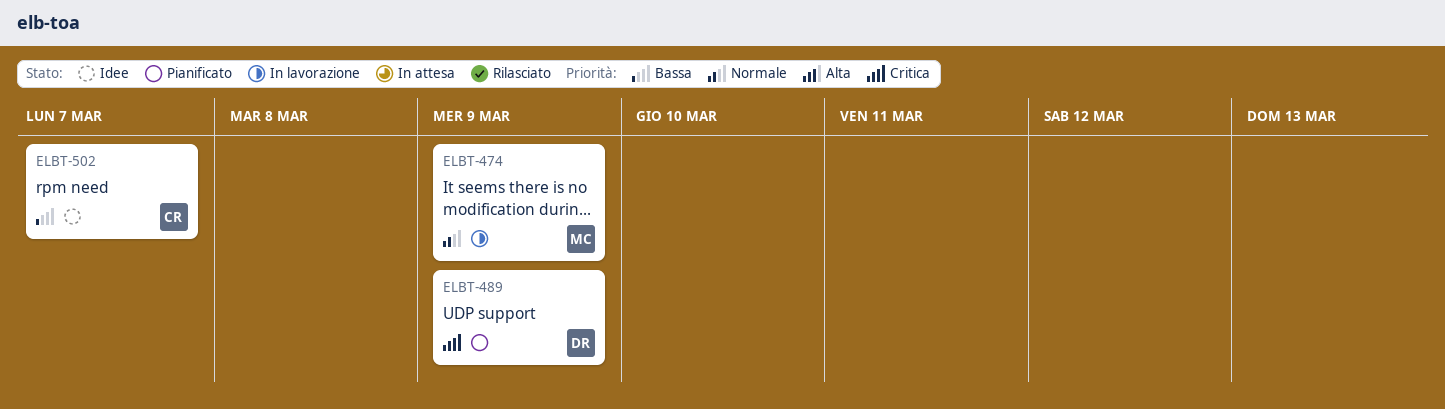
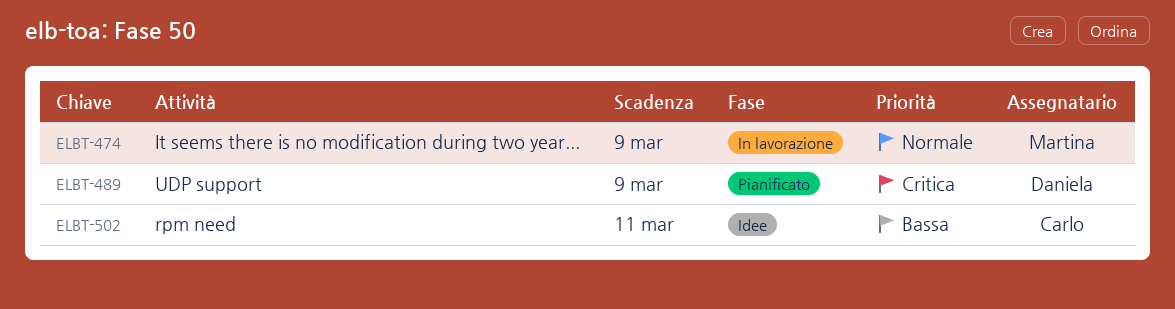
ELBT-502, due: Mar 7 -> Mar 11

